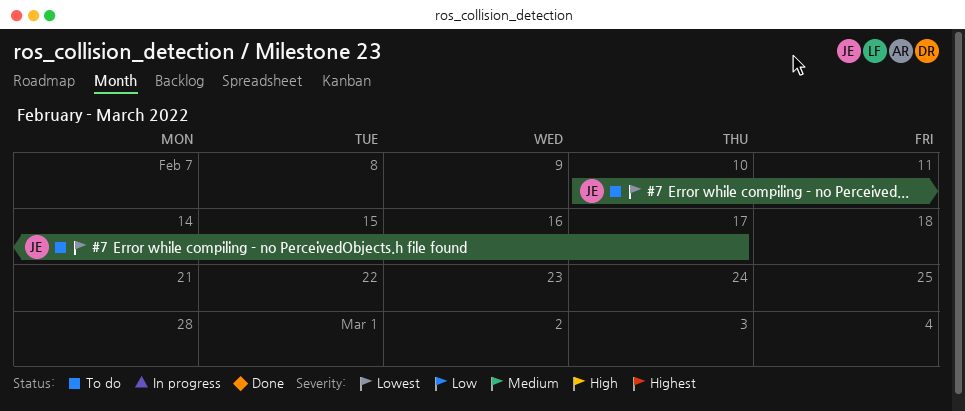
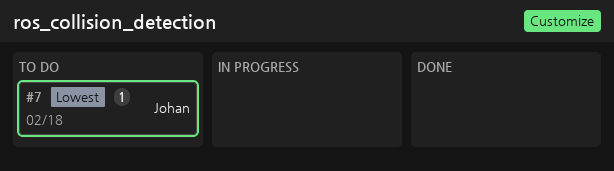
#7, due: Feb 17 -> Feb 18

